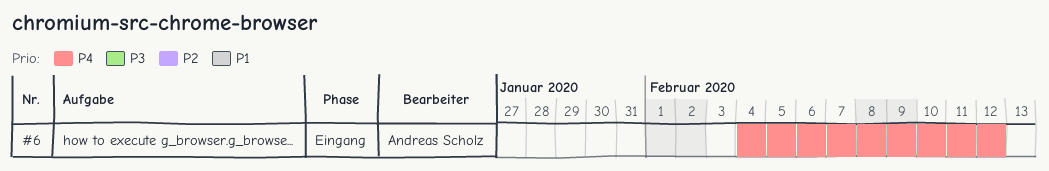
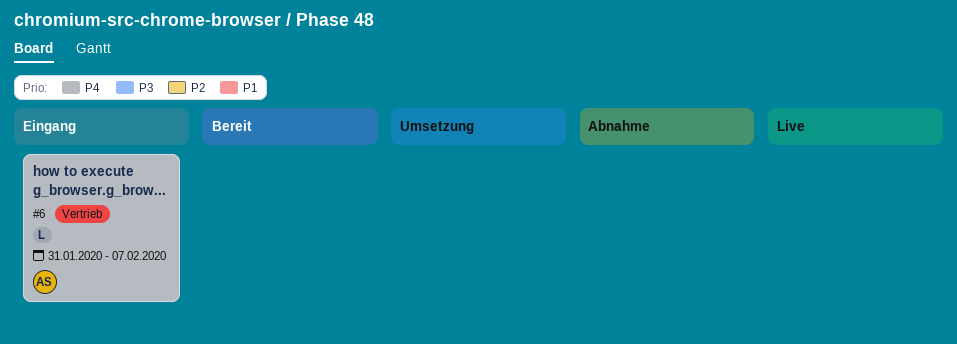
#6, start: Feb 4 -> Jan 31
#6, due: Feb 12 -> Feb 7

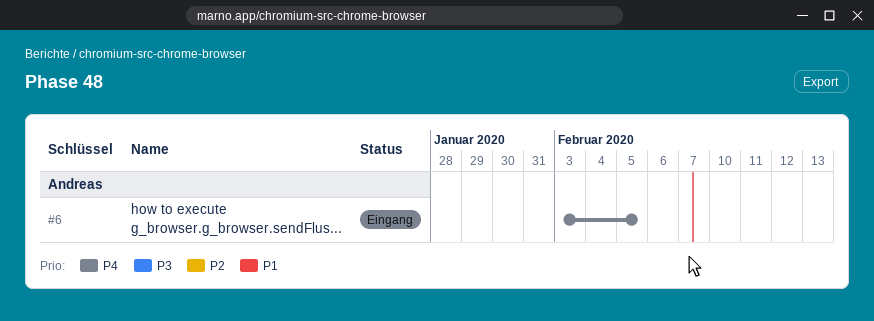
#6, start: Jan 31 -> Feb 3
#6, due: Feb 7 -> Feb 5

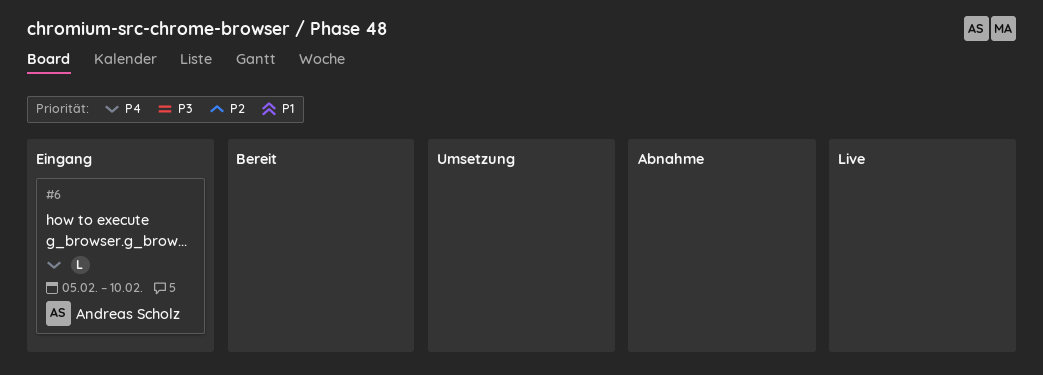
#6, start: Feb 3 -> Feb 5
#6, due: Feb 5 -> Feb 10

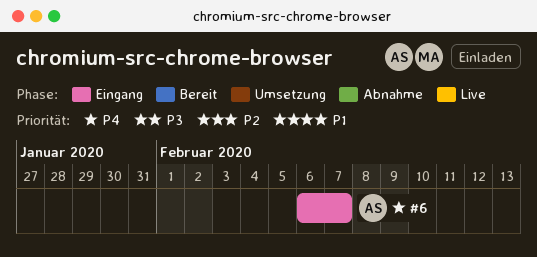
#6, start: Feb 5 -> Feb 6
#6, due: Feb 10 -> Feb 7

